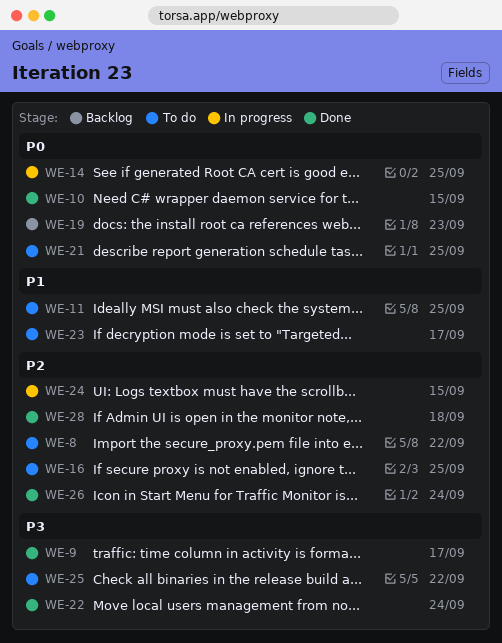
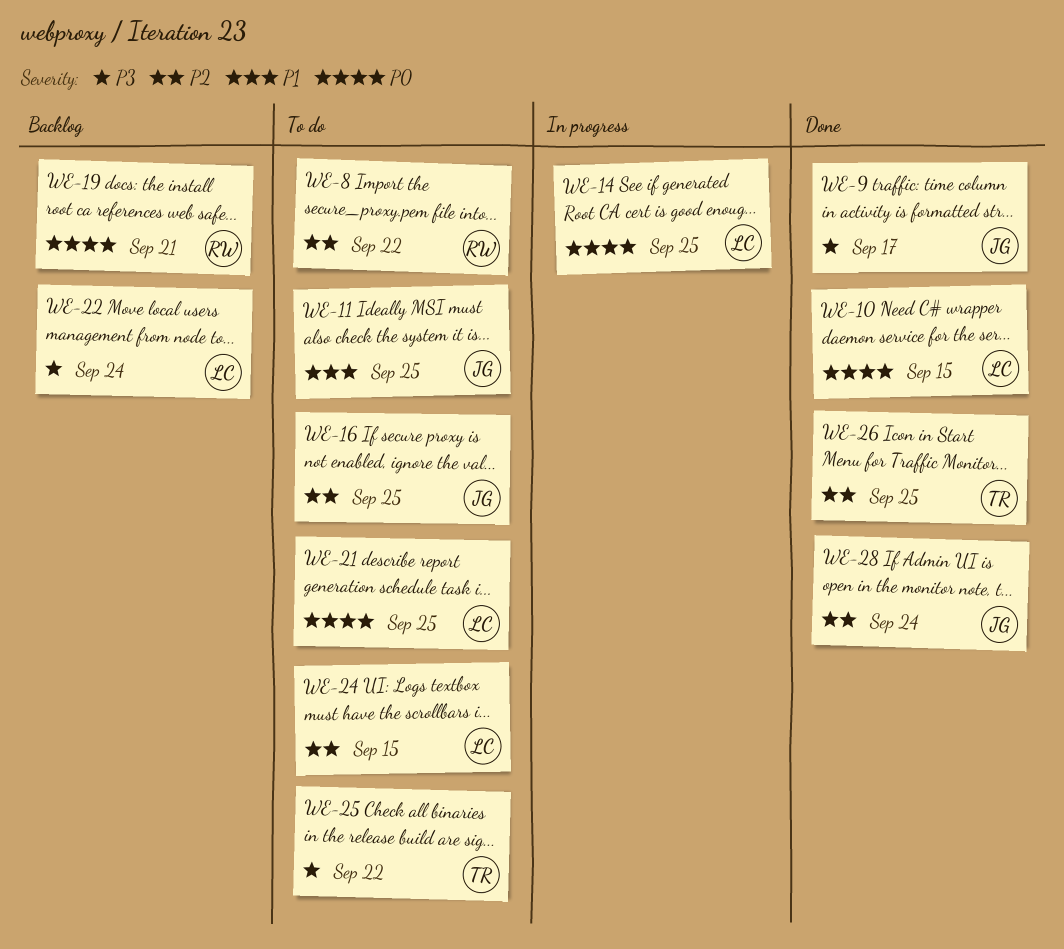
WE-19, due: Sep 23 -> Sep 21
WE-22, status: Done -> Backlog
WE-23: present -> none
WE-24, status: In progress -> To do
WE-26, due: Sep 24 -> Sep 25
WE-28, due: Sep 18 -> Sep 24

